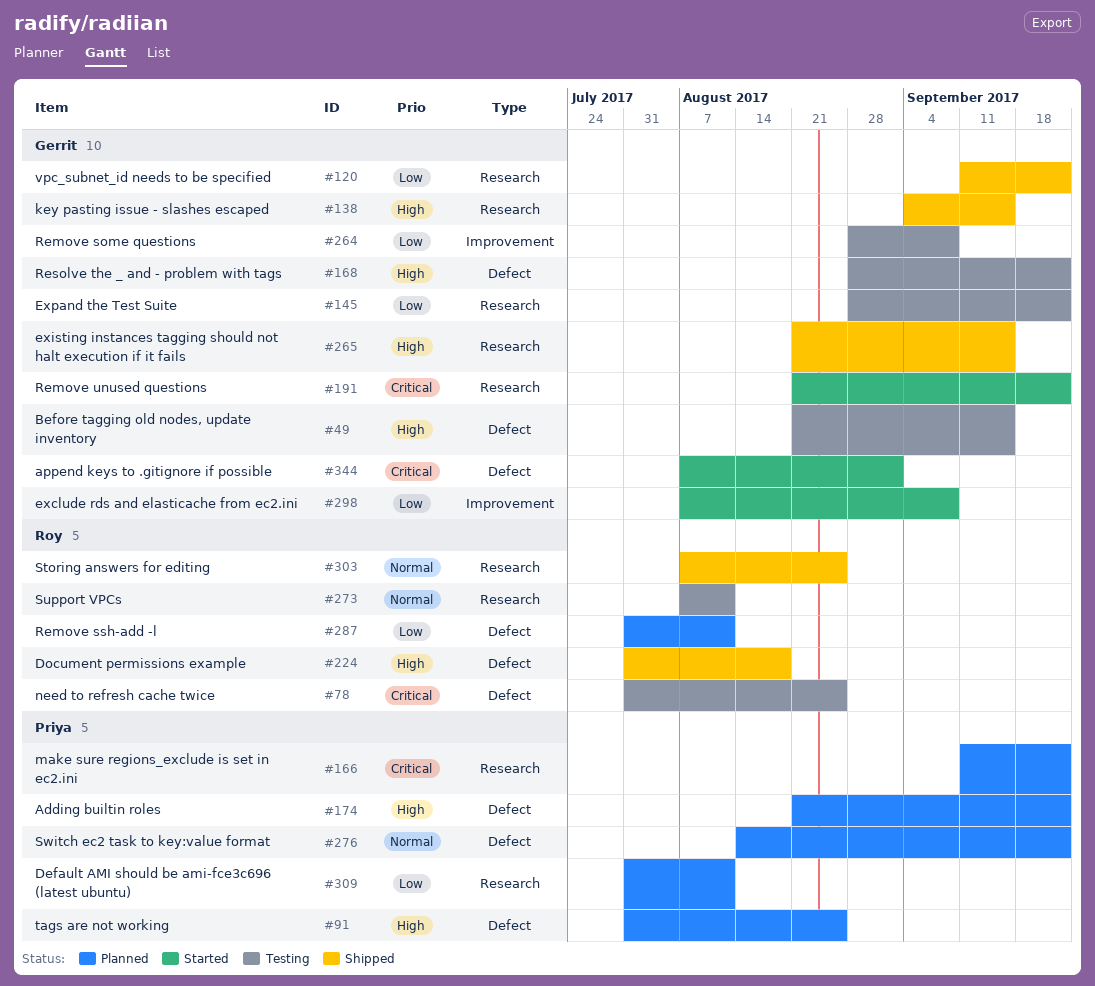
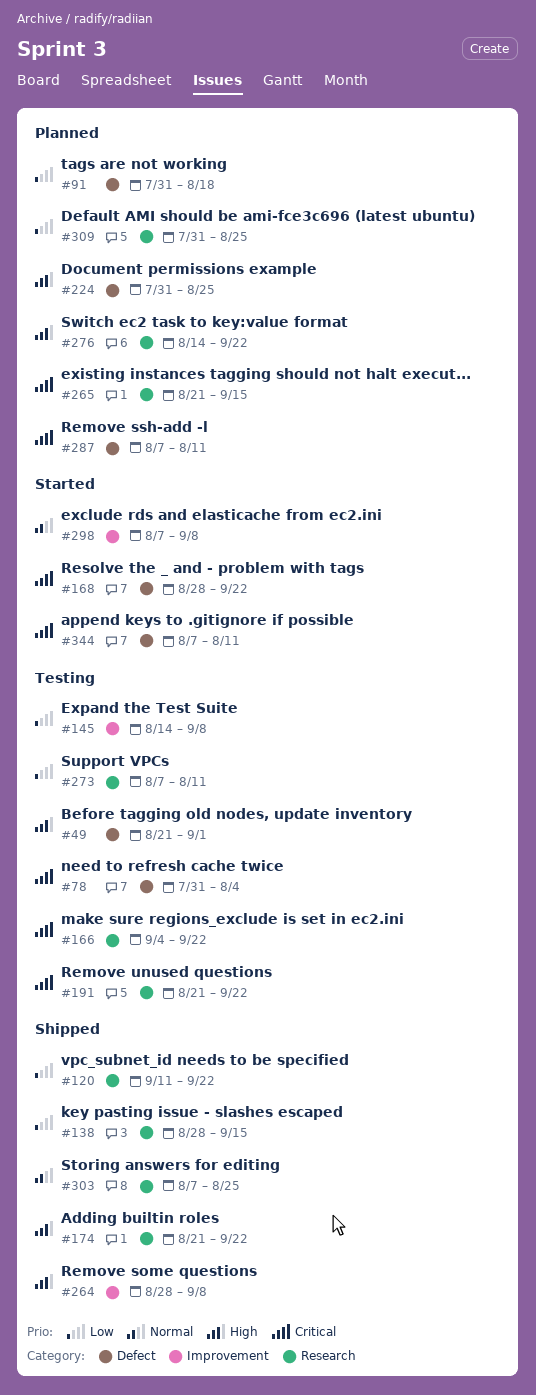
#49, due: Sep 15 -> Sep 1
#78, due: Aug 25 -> Aug 4
#91, priority: High -> Low
#91, due: Aug 25 -> Aug 18
#138, priority: High -> Low
#138, start: Sep 4 -> Aug 28
#145, label: Research -> Improvement
#145, start: Aug 28 -> Aug 14
#145, due: Sep 22 -> Sep 8
#166, status: Planned -> Testing
#166, start: Sep 11 -> Sep 4
#168, status: Testing -> Started
#168, priority: High -> Critical
#174, status: Planned -> Shipped
#174, label: Defect -> Research
#191, status: Started -> Testing
#224, status: Shipped -> Planned
#224, due: Aug 18 -> Aug 25
#264, status: Testing -> Shipped
#264, priority: Low -> High
#265, status: Shipped -> Planned
#265, priority: High -> Critical
#273, priority: Normal -> Low
#276, priority: Normal -> High
#276, label: Defect -> Research
#287, priority: Low -> Critical
#287, start: Jul 31 -> Aug 7
#298, priority: Low -> Normal
#309, due: Aug 11 -> Aug 25
#344, due: Sep 1 -> Aug 11

